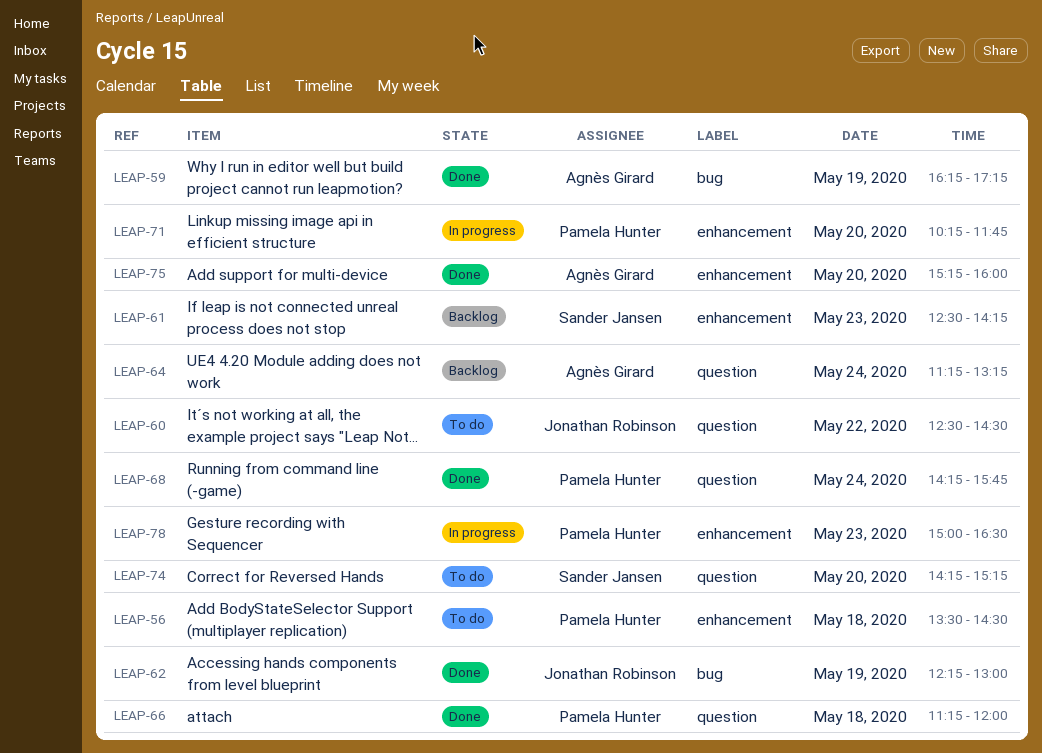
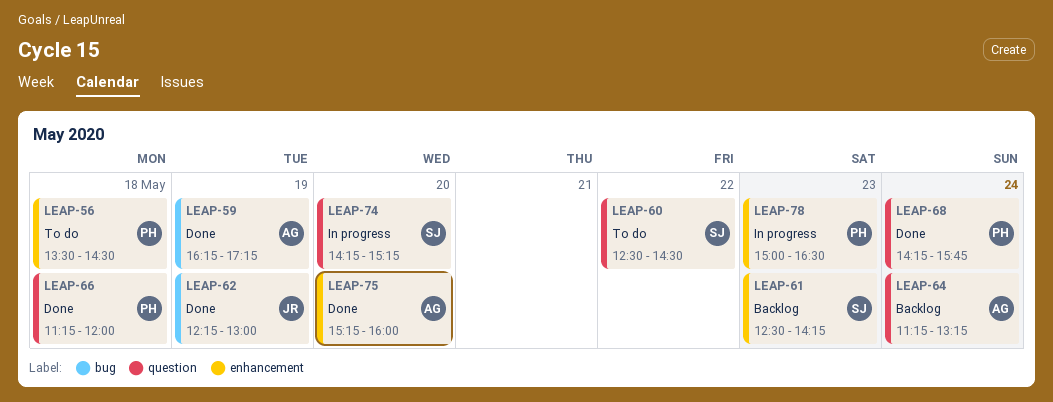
LEAP-60, owner: Jonathan Robinson -> Sander Jansen
LEAP-71: present -> none
LEAP-74, status: To do -> In progress

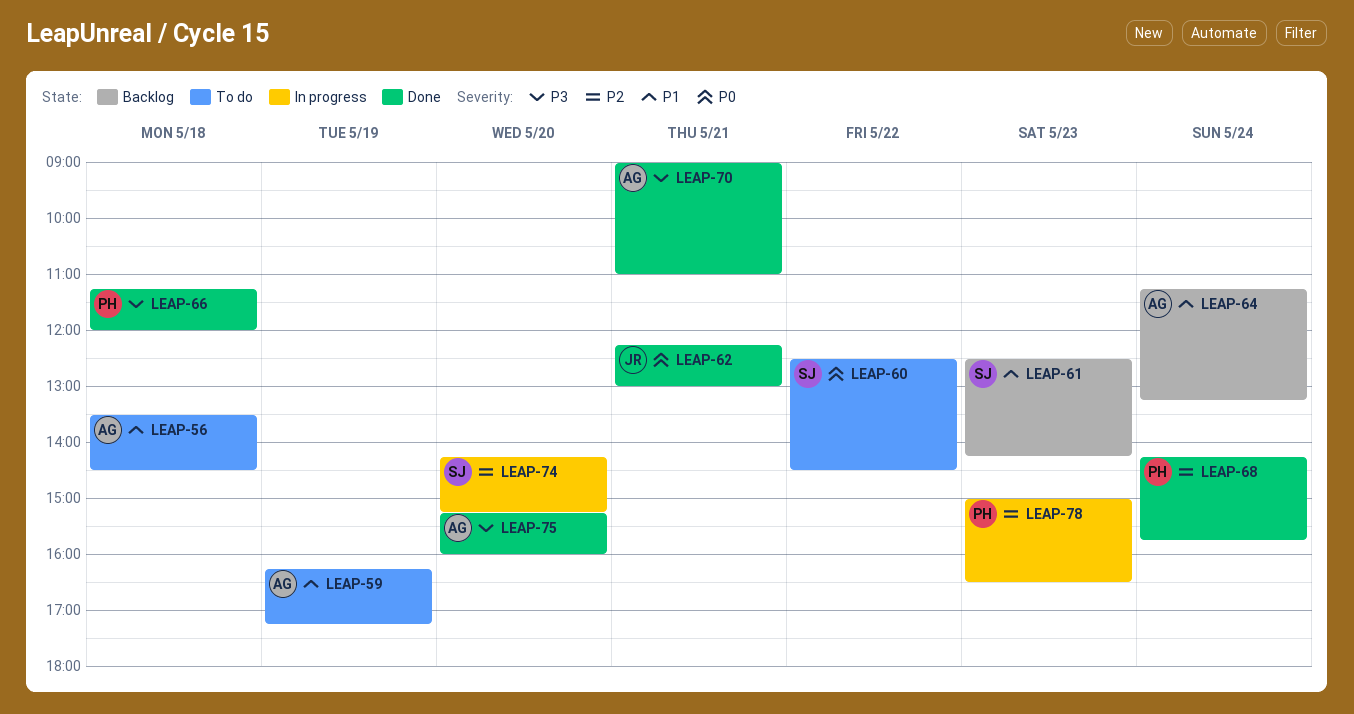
LEAP-56, owner: PH -> AG
LEAP-59, status: Done -> To do
LEAP-62, day: May 19 -> May 21
LEAP-70: none -> present

